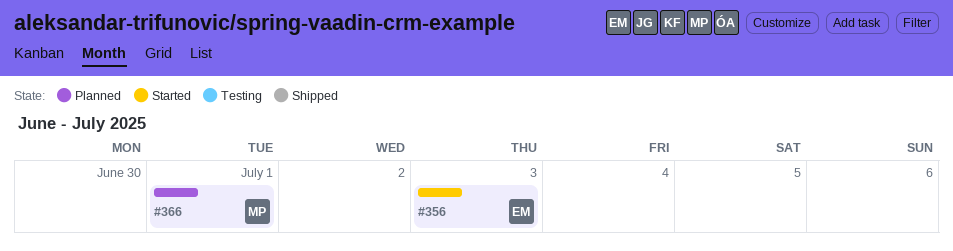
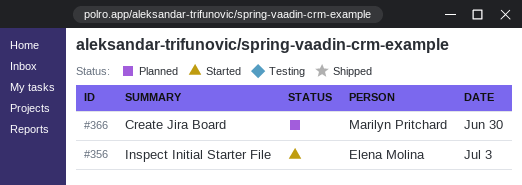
#366, day: Jul 1 -> Jun 30

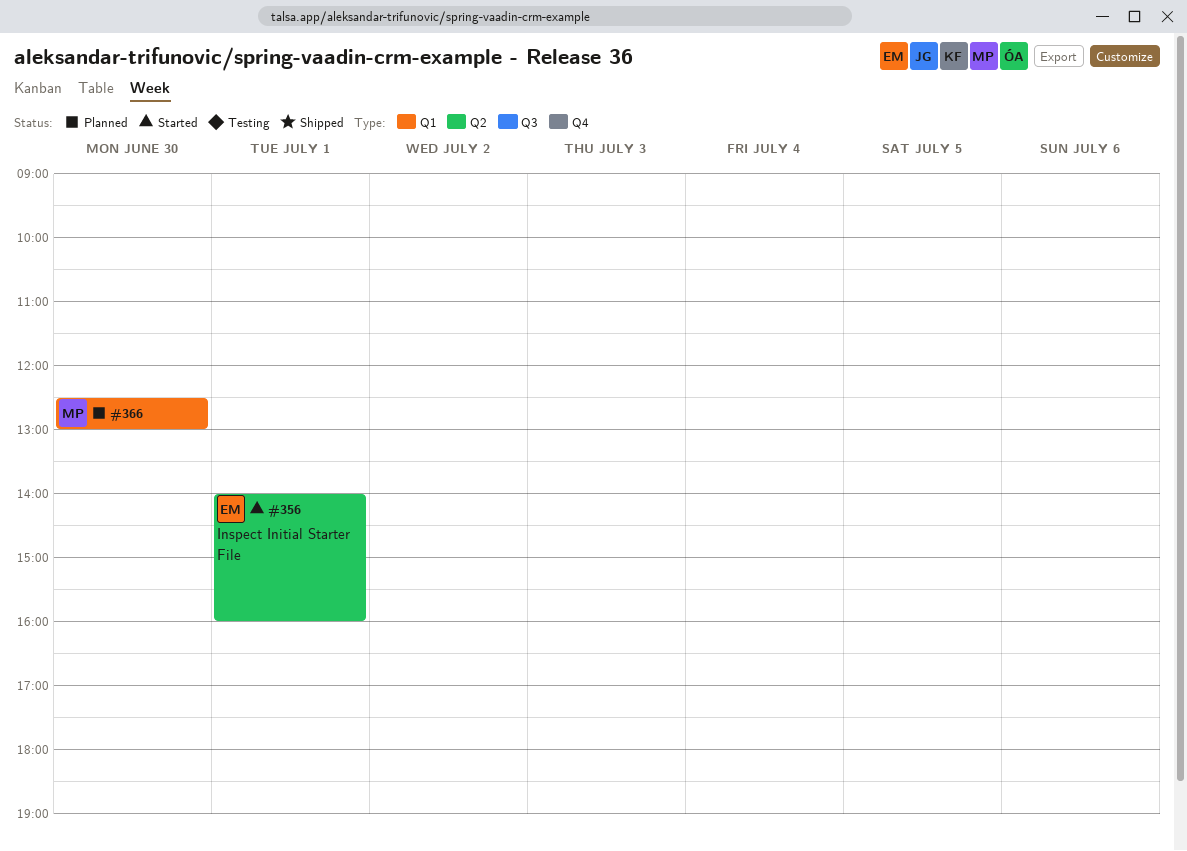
#356, day: Jul 3 -> Jul 1

